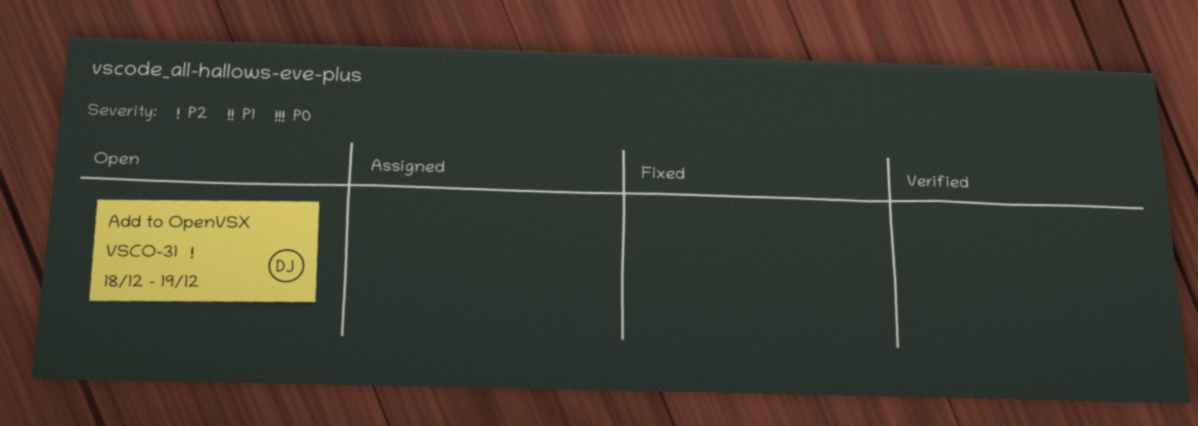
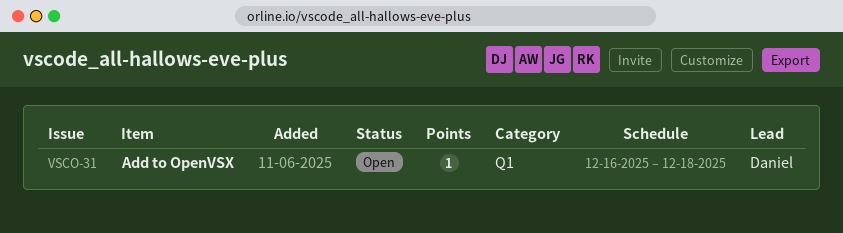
VSCO-31, start: Dec 18 -> Dec 16
VSCO-31, due: Dec 19 -> Dec 18

